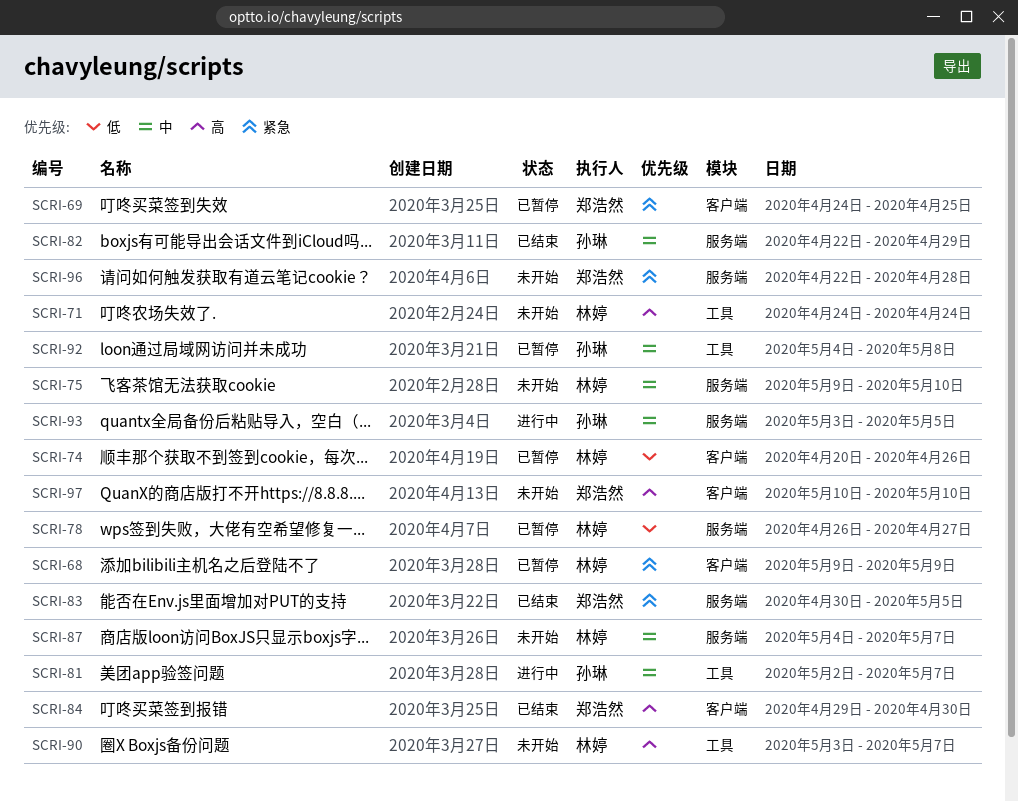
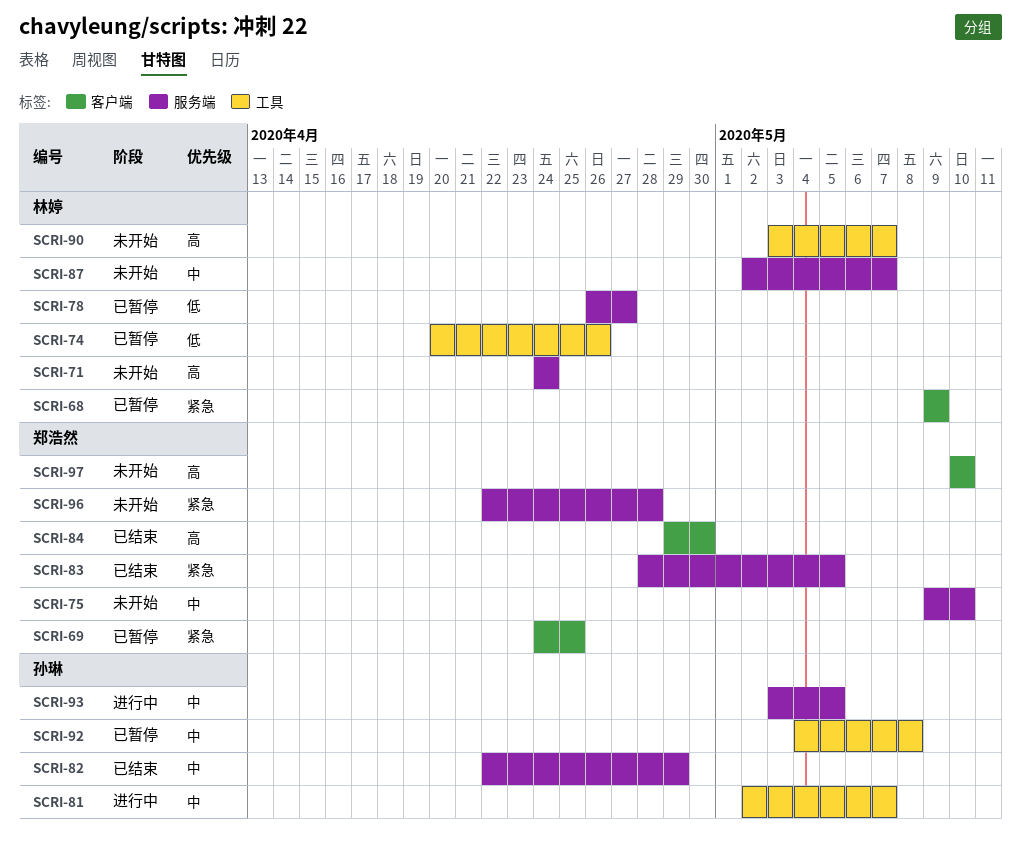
SCRI-71, label: 工具 -> 服务端
SCRI-74, label: 客户端 -> 工具
SCRI-75, owner: 林婷 -> 郑浩然
SCRI-83, start: Apr 30 -> Apr 28
SCRI-87, start: May 4 -> May 2

